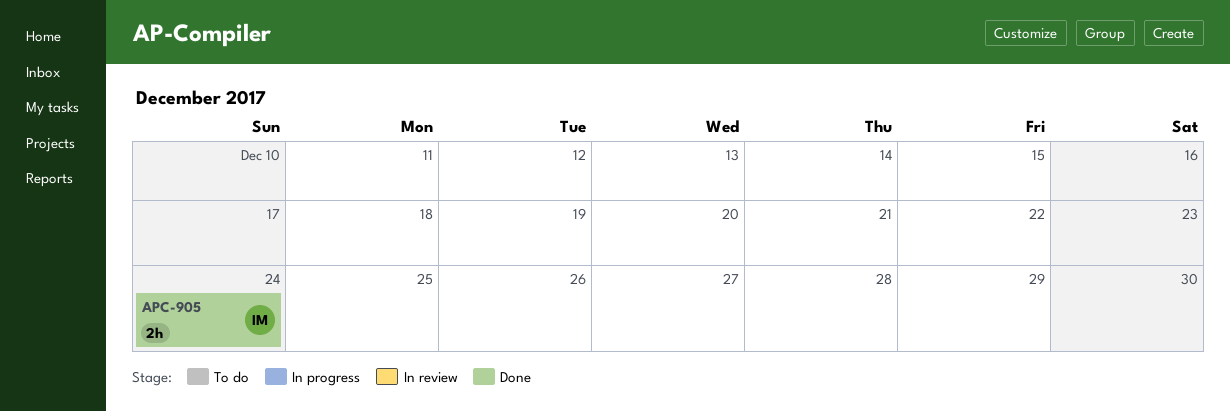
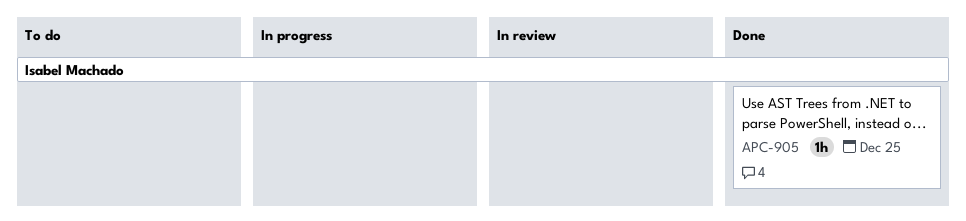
APC-905, estimate: 2h -> 1h
APC-905, due: Dec 24 -> Dec 25

